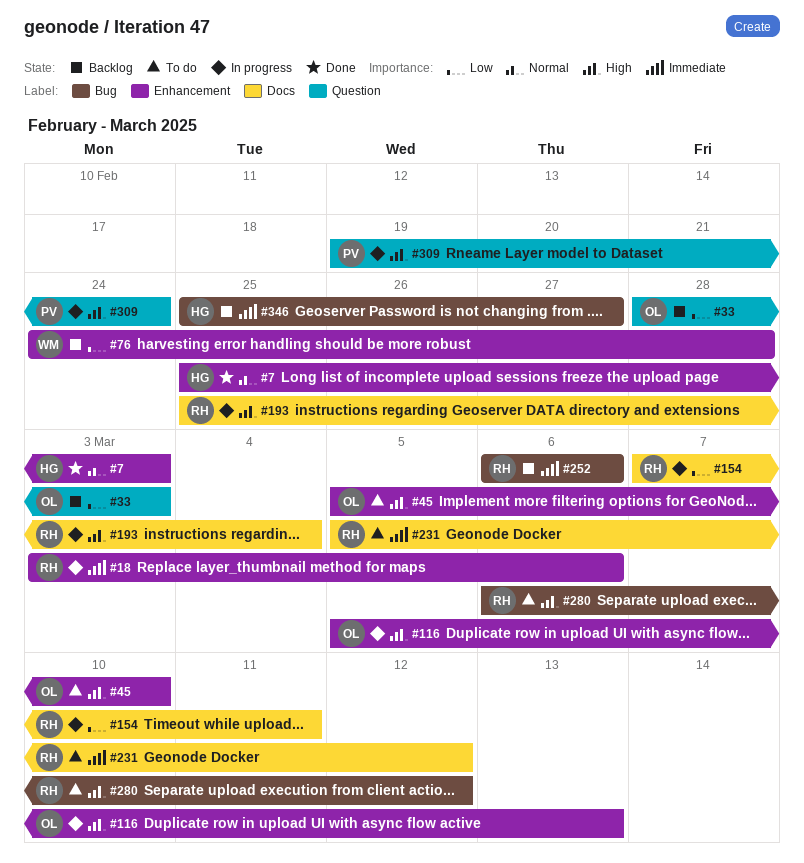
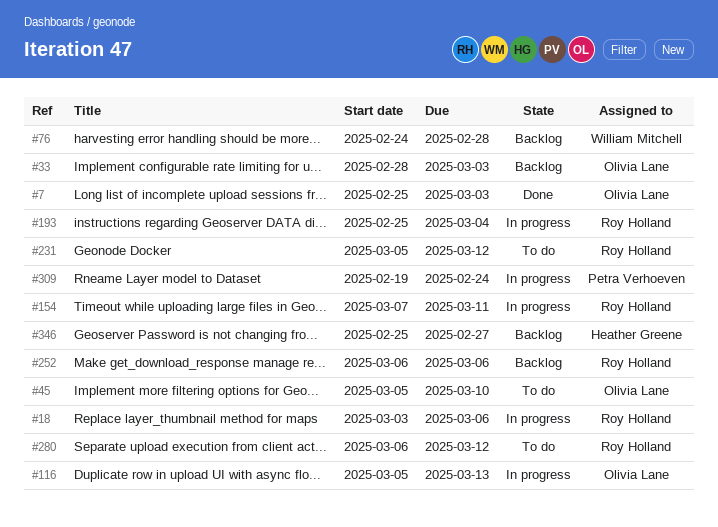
#7, owner: Heather Greene -> Olivia Lane

